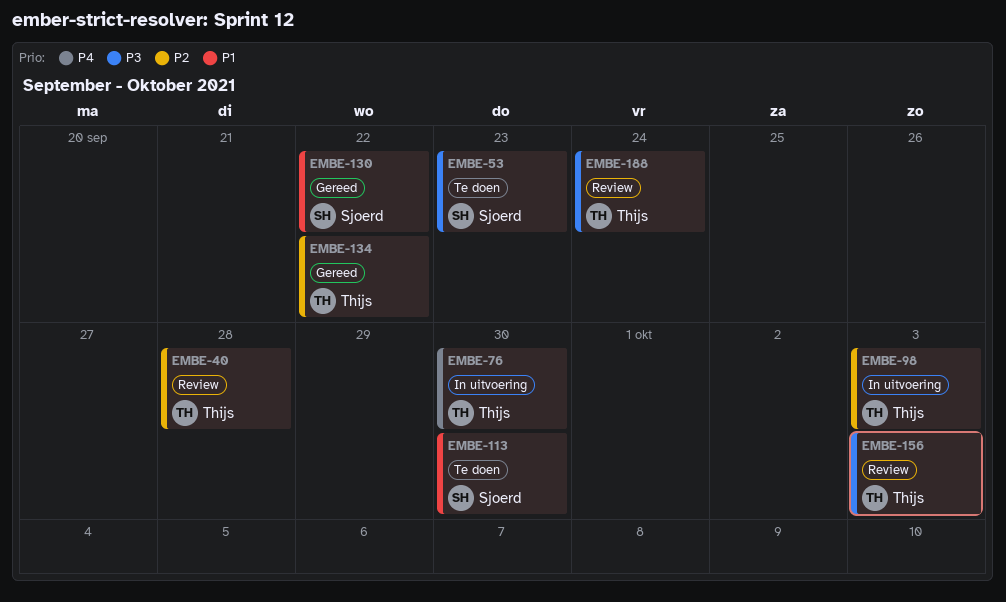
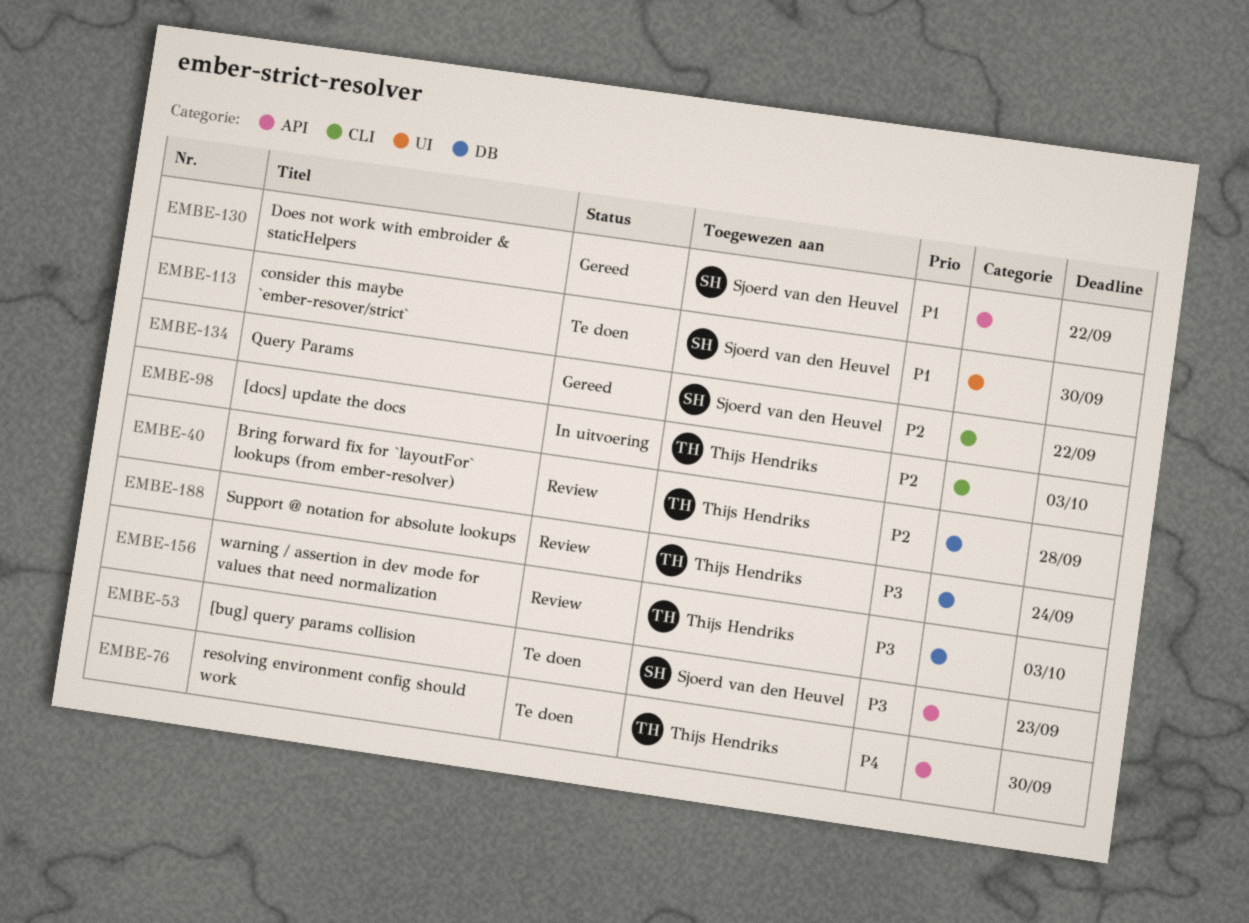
EMBE-76, status: In uitvoering -> Te doen
EMBE-134, owner: Thijs Hendriks -> Sjoerd van den Heuvel

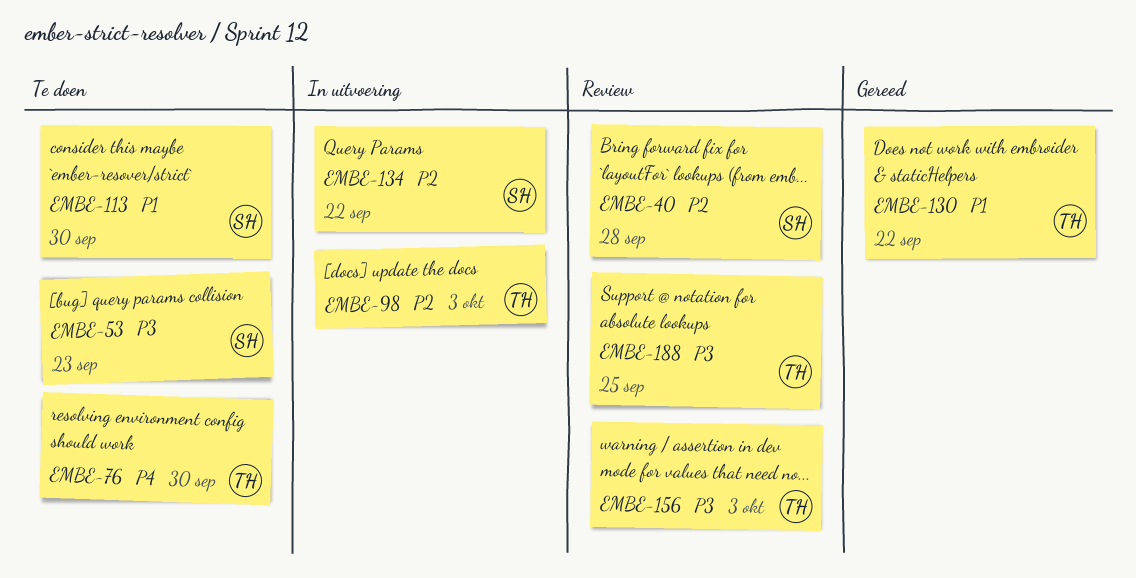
EMBE-40, owner: Thijs Hendriks -> Sjoerd van den Heuvel
EMBE-130, owner: Sjoerd van den Heuvel -> Thijs Hendriks
EMBE-134, status: Gereed -> In uitvoering
EMBE-188, due: Sep 24 -> Sep 25

